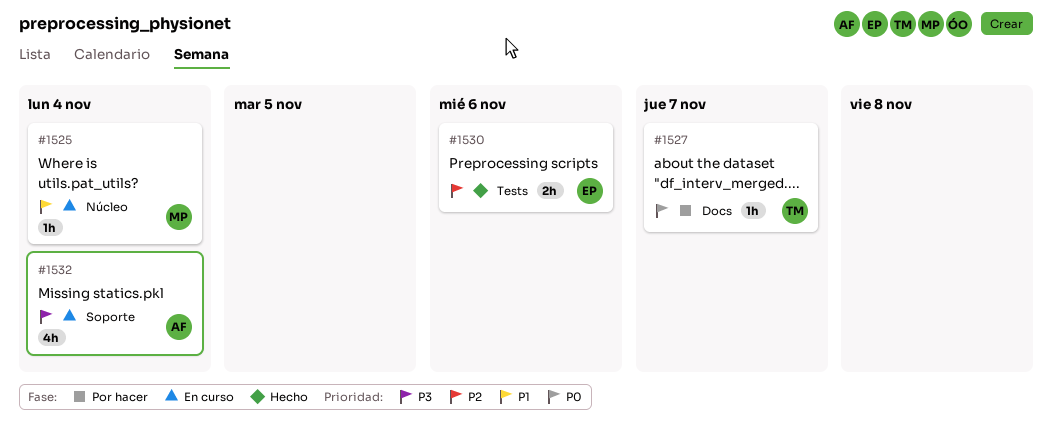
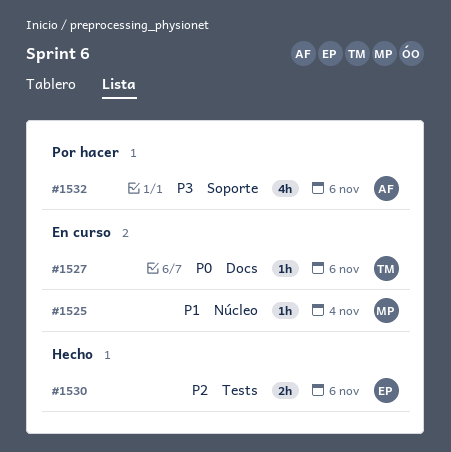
#1527, status: Por hacer -> En curso
#1527, due: Nov 7 -> Nov 6
#1532, status: En curso -> Por hacer
#1532, due: Nov 4 -> Nov 6

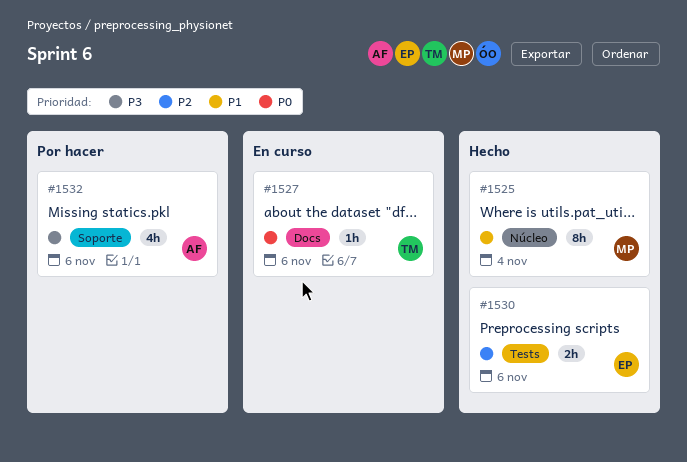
#1525, status: En curso -> Hecho
#1525, estimate: 1h -> 8h

